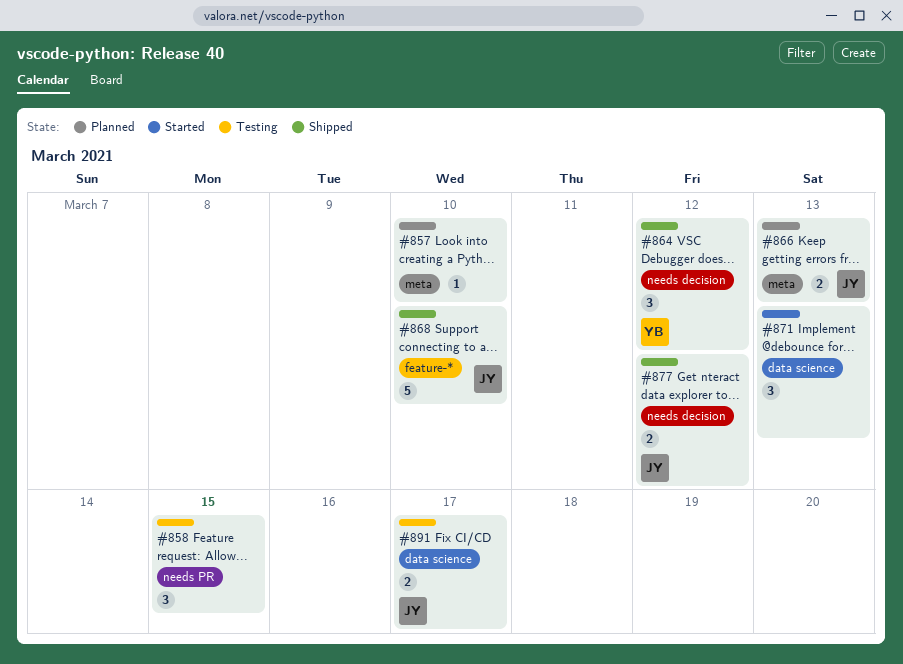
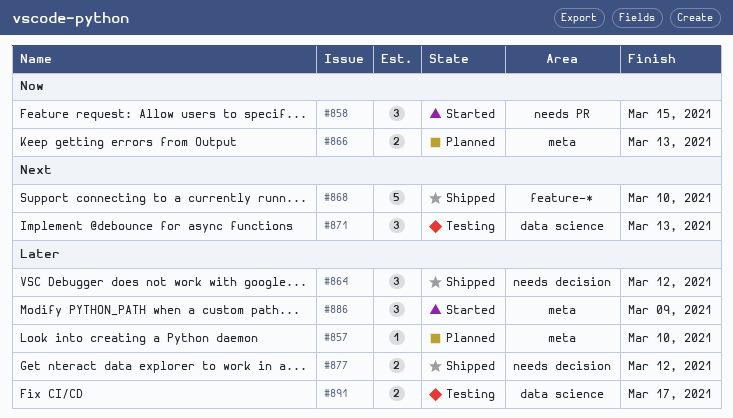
#858, status: Testing -> Started
#871, status: Started -> Testing
#886: none -> present

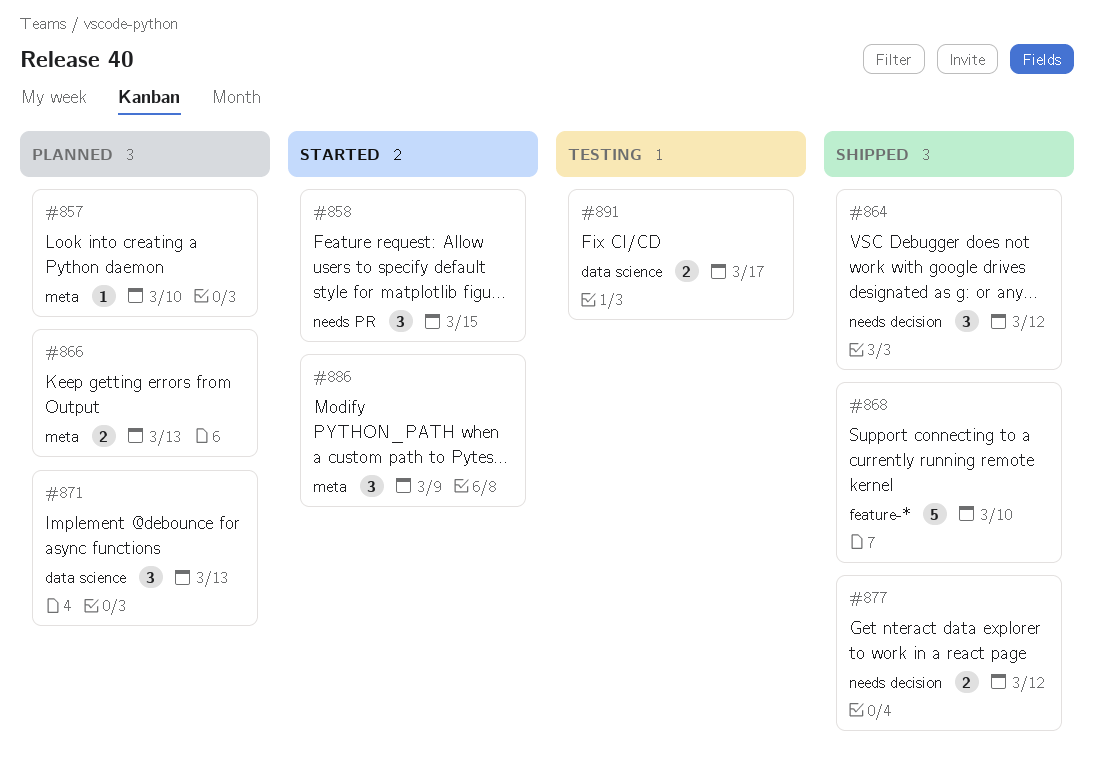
#871, status: Testing -> Planned

